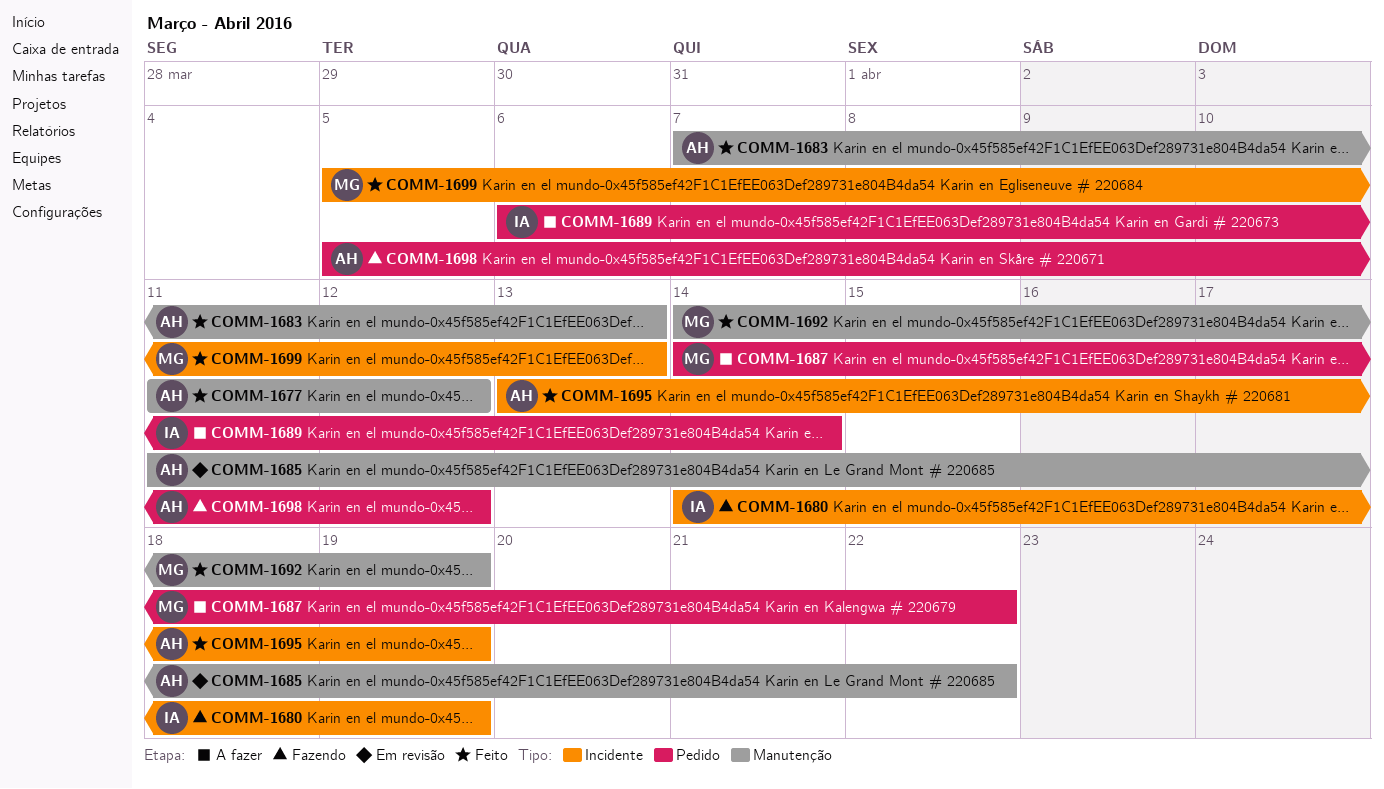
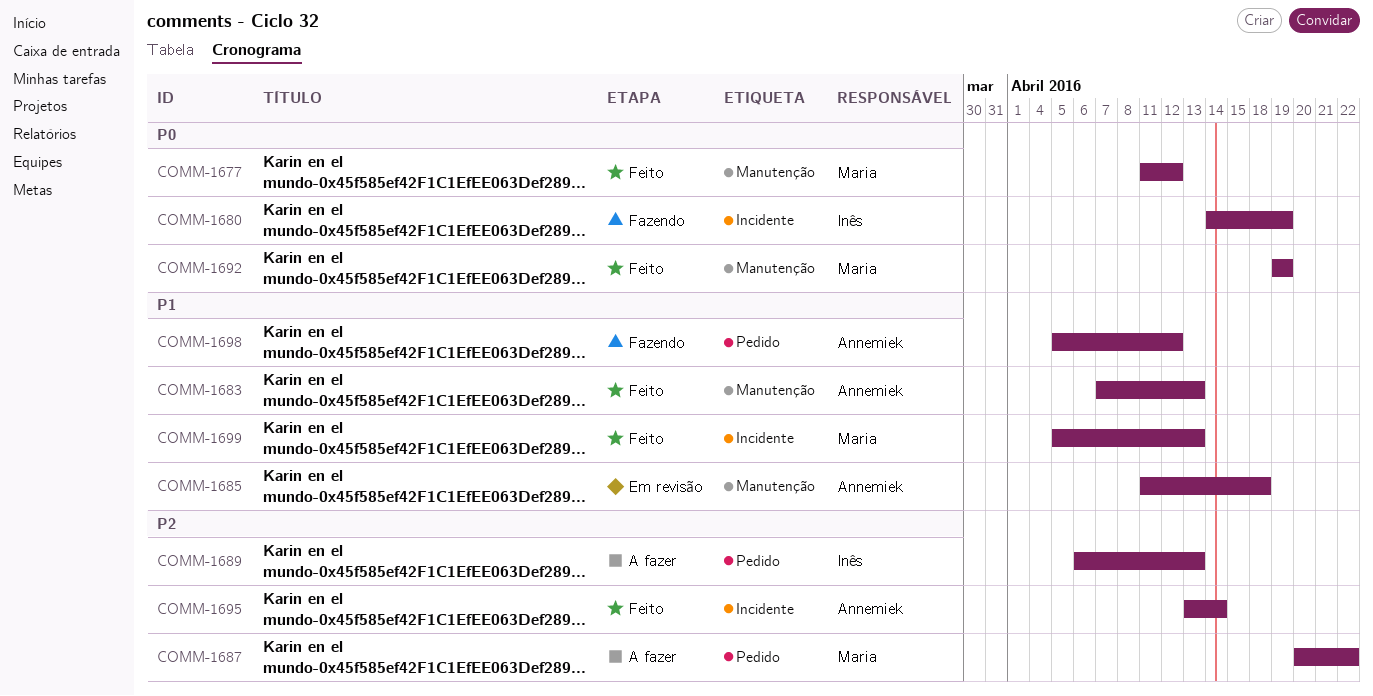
COMM-1677, owner: Annemiek -> Maria
COMM-1685, due: Apr 22 -> Apr 18
COMM-1687, start: Apr 14 -> Apr 20
COMM-1689, due: Apr 14 -> Apr 13
COMM-1692, start: Apr 14 -> Apr 19
COMM-1695, due: Apr 19 -> Apr 14

